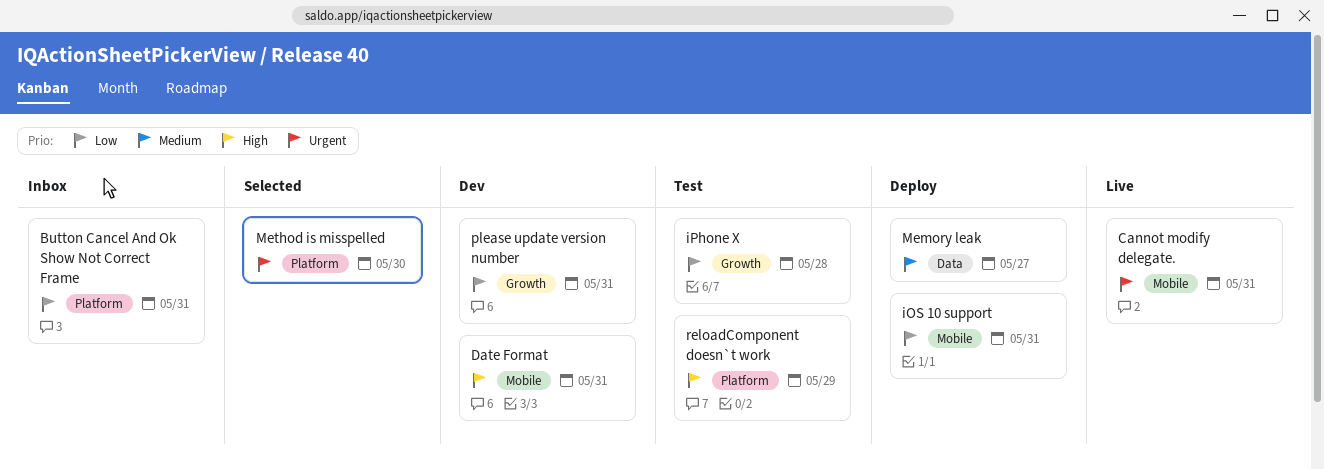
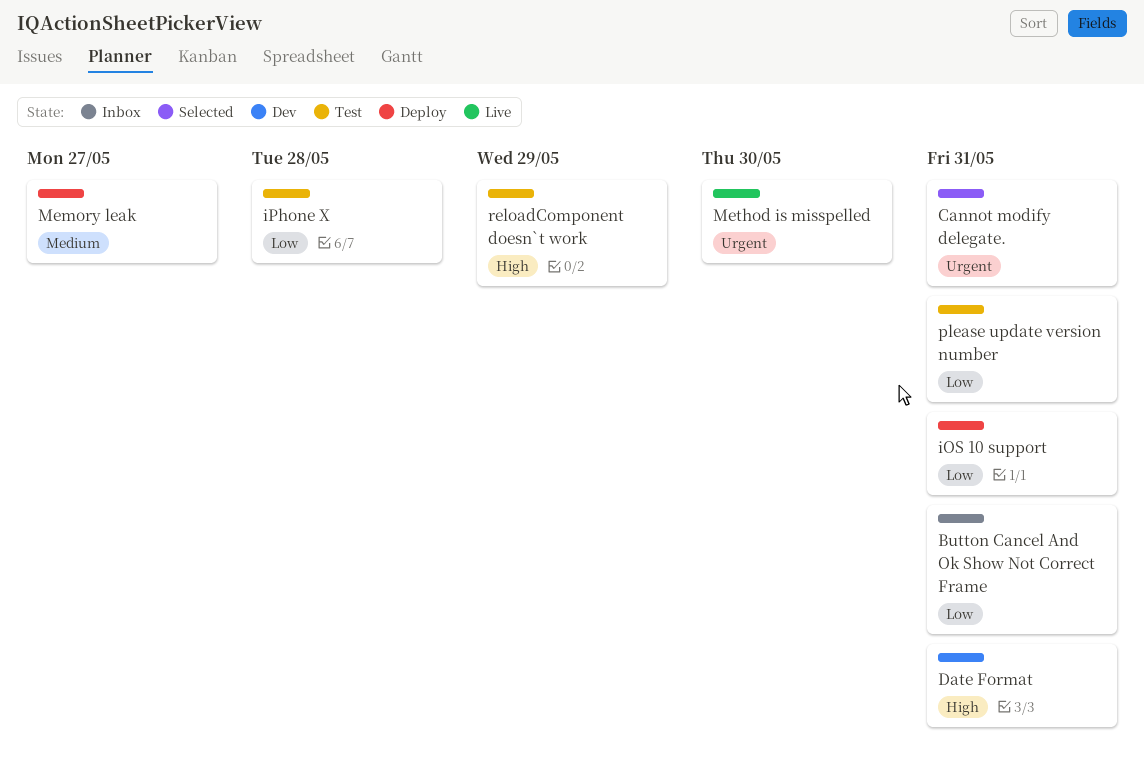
Cannot modify delegate., status: Live -> Selected
Method is misspelled, status: Selected -> Live
please update version number, status: Dev -> Test

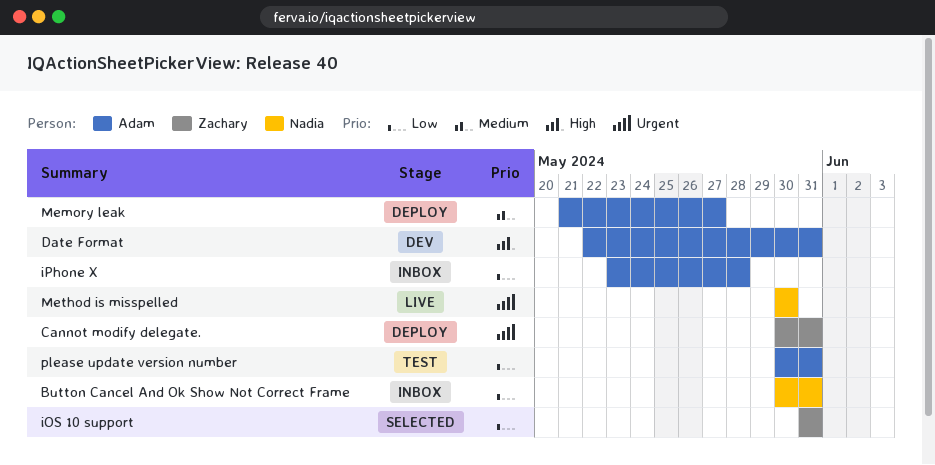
Cannot modify delegate., status: Selected -> Deploy
iOS 10 support, status: Deploy -> Selected
iPhone X, status: Test -> Inbox
reloadComponent doesn`t work: present -> none

